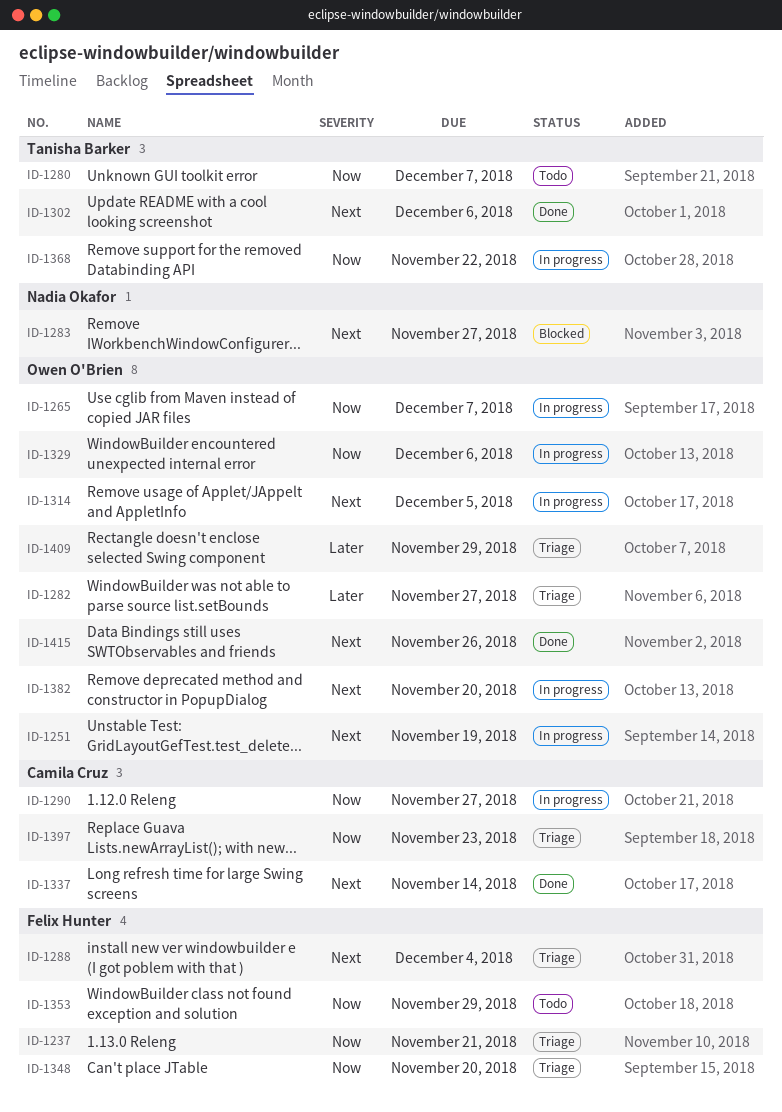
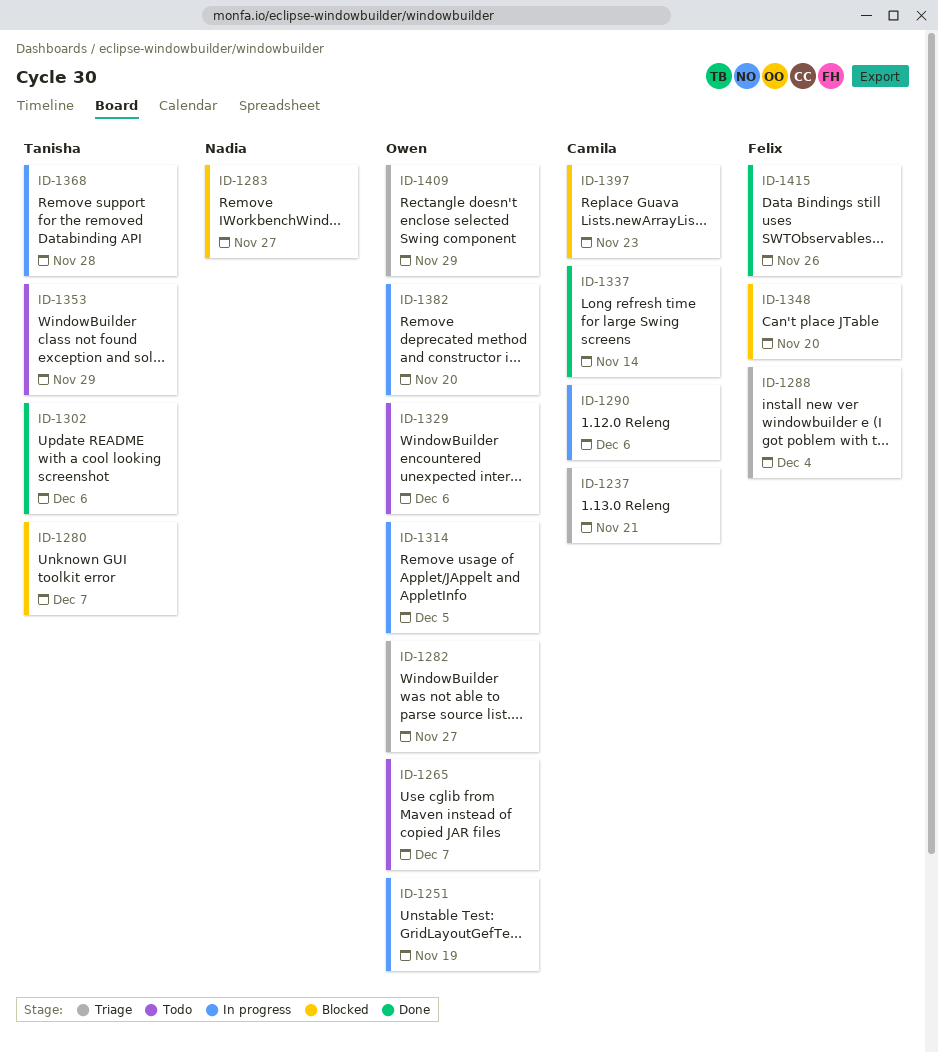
ID-1237, owner: Felix Hunter -> Camila Cruz
ID-1265, status: In progress -> Todo
ID-1280, status: Todo -> Blocked
ID-1290, due: Nov 27 -> Dec 6
ID-1329, status: In progress -> Todo
ID-1348, status: Triage -> Blocked
ID-1353, owner: Felix Hunter -> Tanisha Barker
ID-1368, due: Nov 22 -> Nov 28
ID-1397, status: Triage -> Blocked
ID-1415, owner: Owen O'Brien -> Felix Hunter

